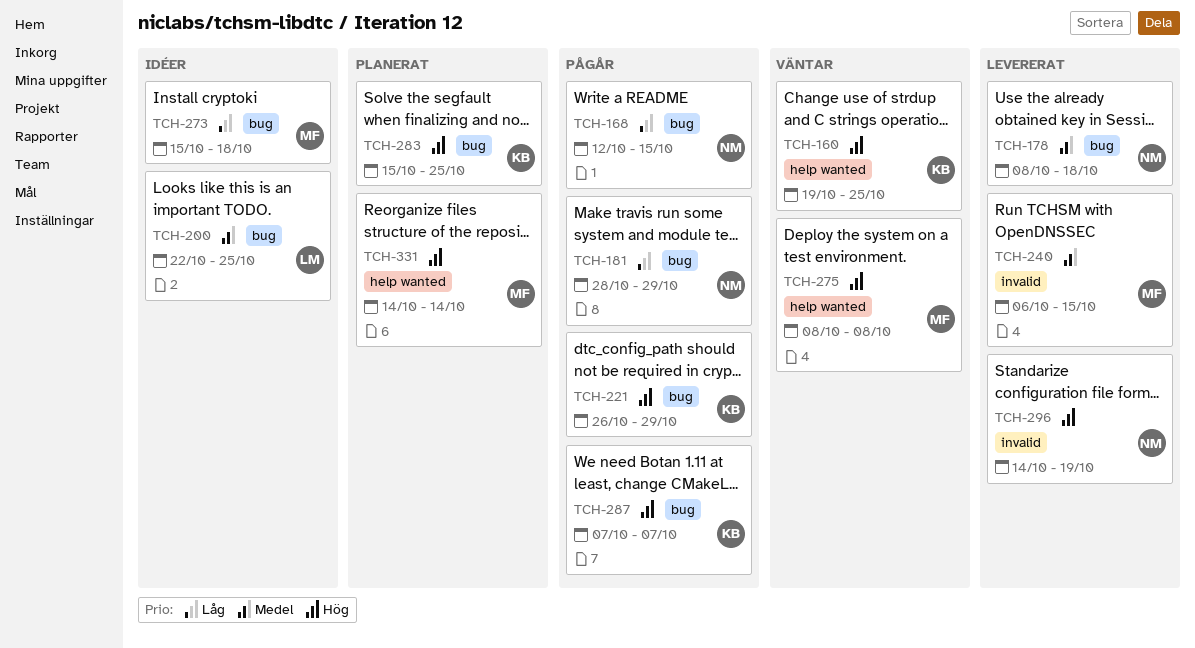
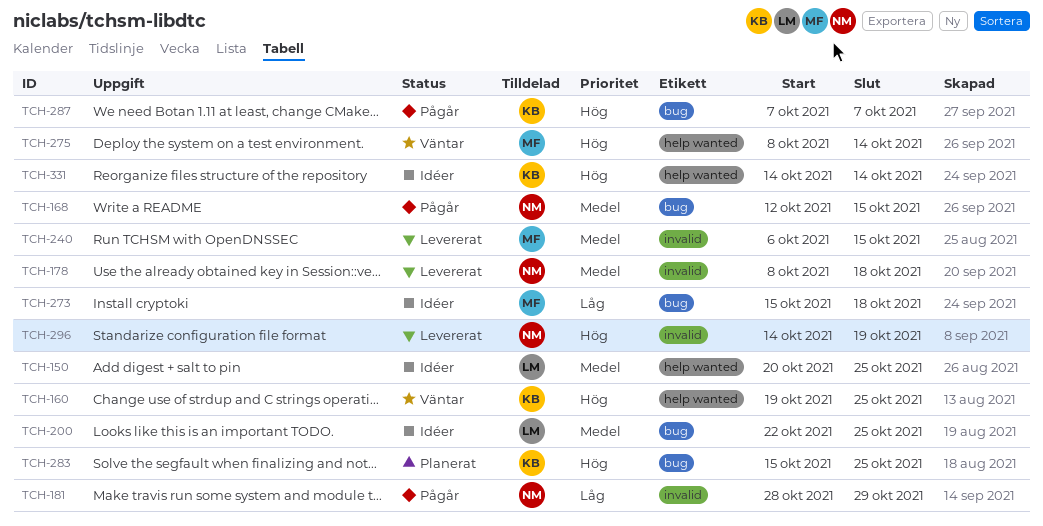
TCH-150: none -> present
TCH-168, priority: Låg -> Medel
TCH-178, label: bug -> invalid
TCH-181, label: bug -> invalid
TCH-221: present -> none
TCH-275, due: Oct 8 -> Oct 14
TCH-331, status: Planerat -> Idéer
TCH-331, owner: MF -> KB

